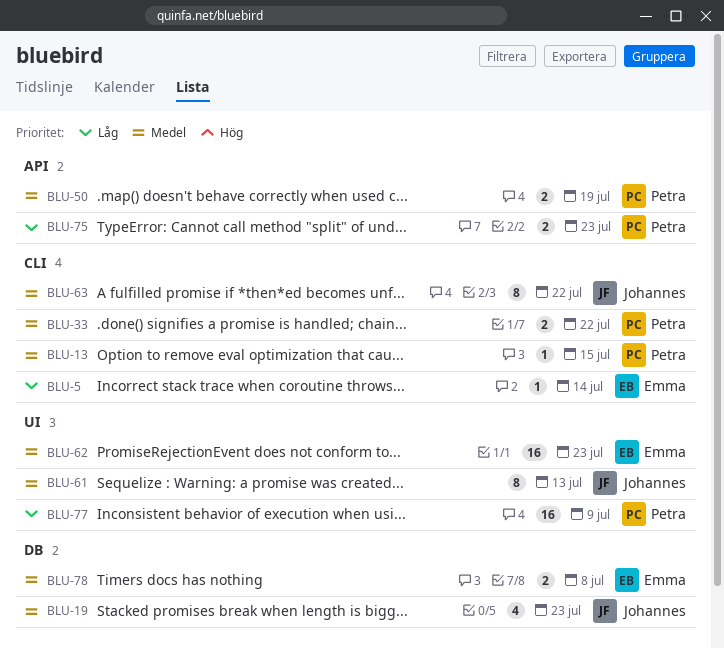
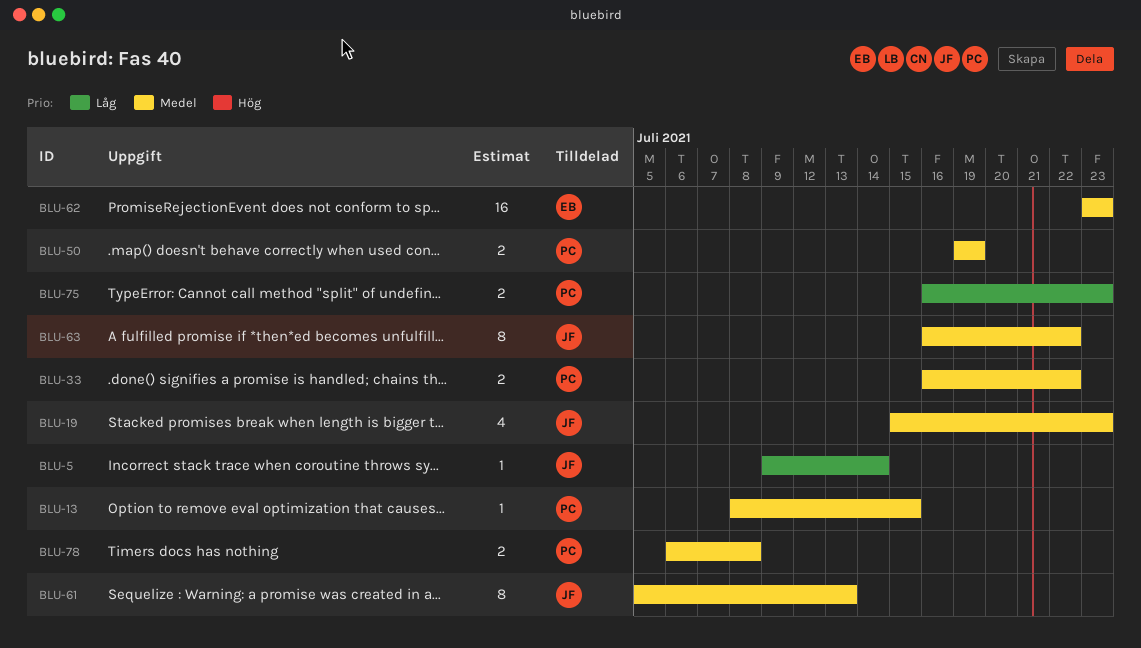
BLU-5, owner: Emma -> Johannes
BLU-77: present -> none
BLU-78, owner: Emma -> Petra

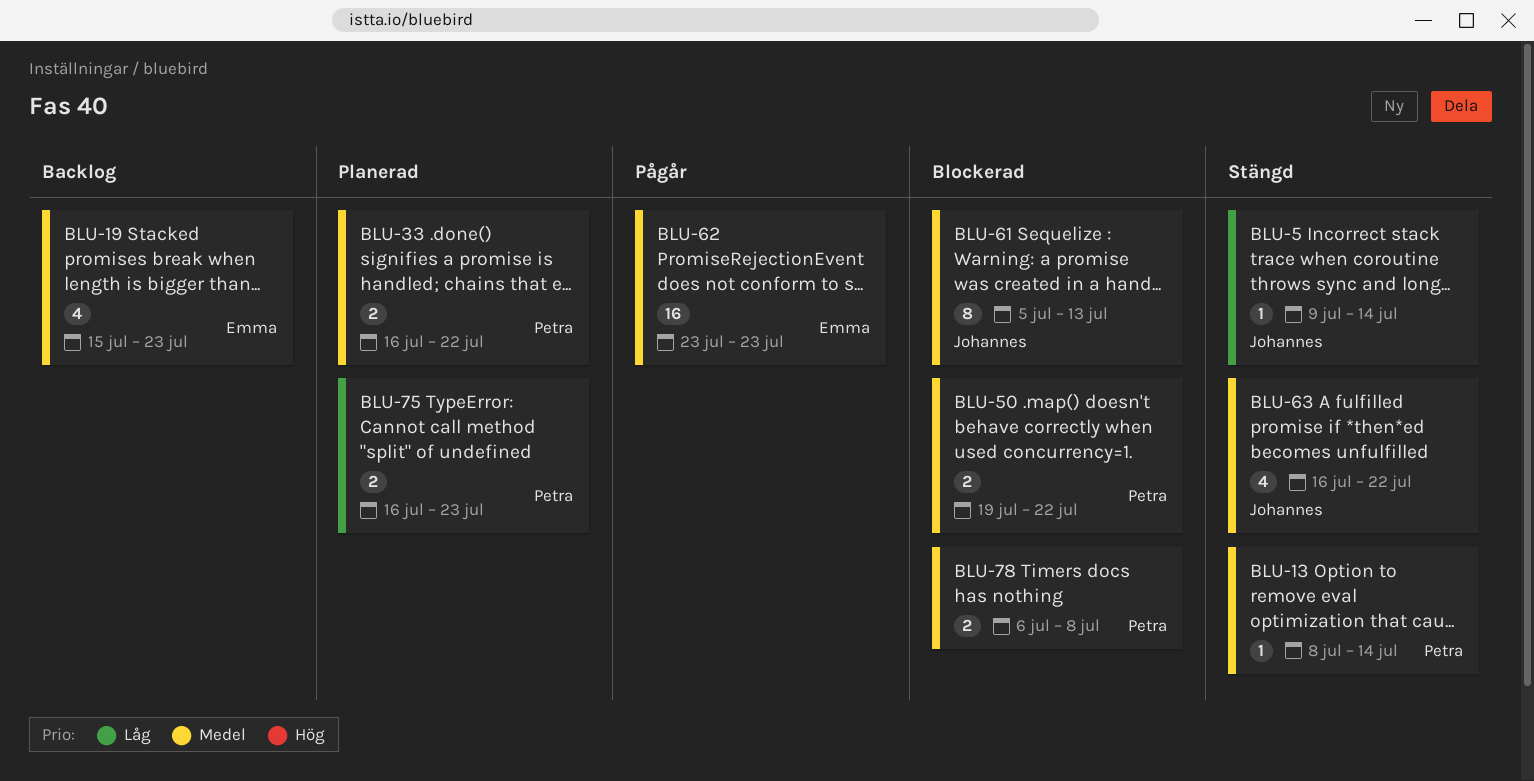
BLU-13, due: Jul 15 -> Jul 14
BLU-19, owner: Johannes -> Emma
BLU-50, due: Jul 19 -> Jul 22
BLU-63, estimate: 8 -> 4

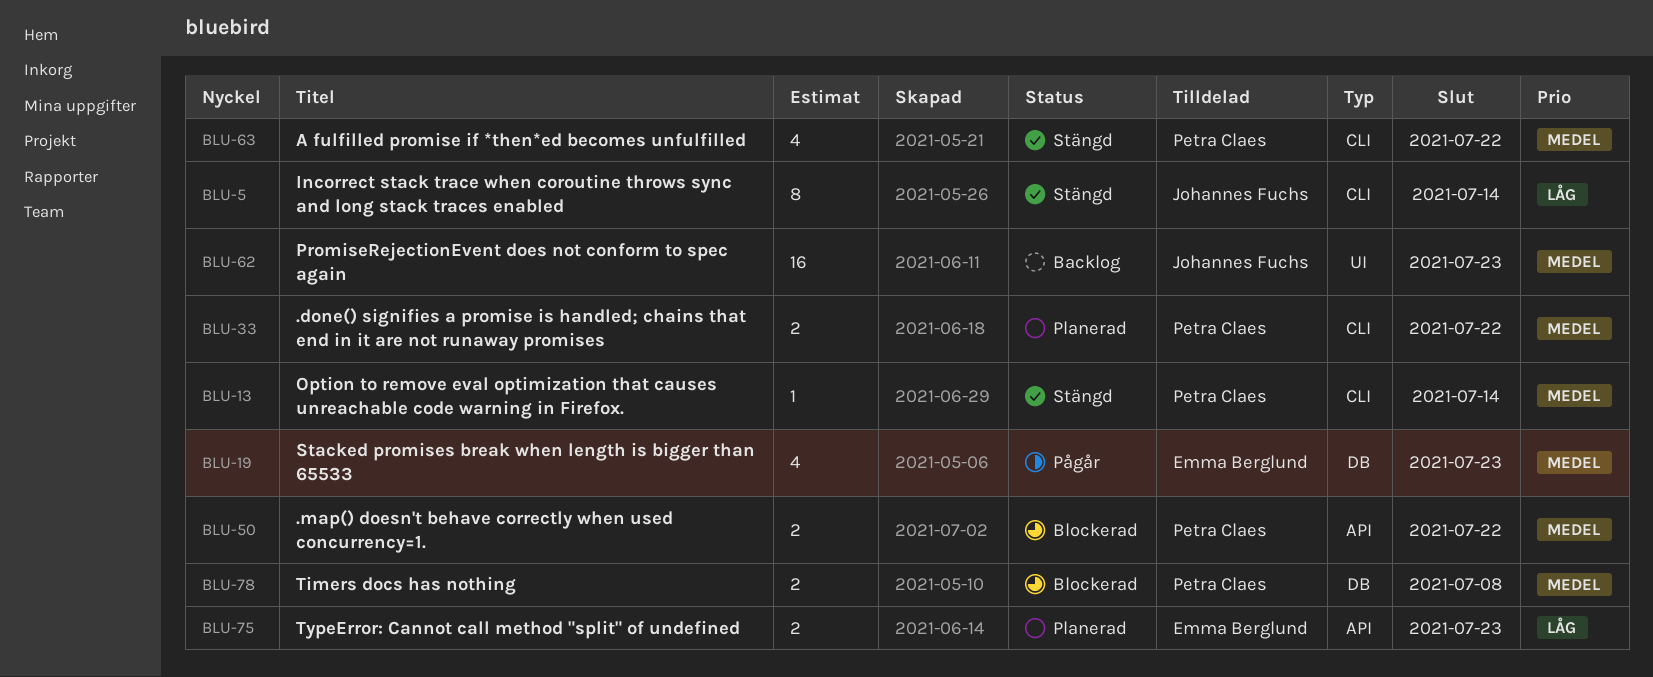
BLU-5, estimate: 1 -> 8
BLU-19, status: Backlog -> Pågår
BLU-61: present -> none
BLU-62, status: Pågår -> Backlog
BLU-62, owner: Emma Berglund -> Johannes Fuchs
BLU-63, owner: Johannes Fuchs -> Petra Claes
BLU-75, owner: Petra Claes -> Emma Berglund

